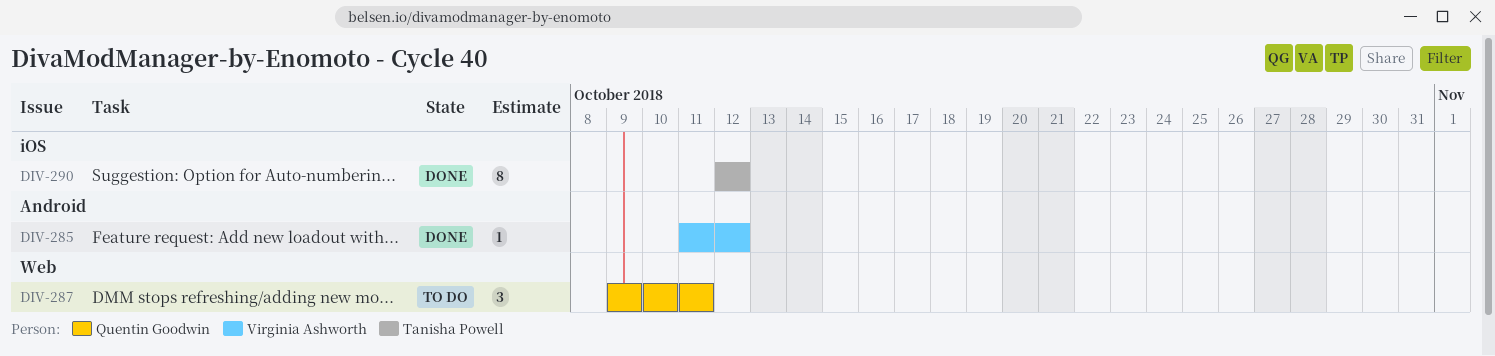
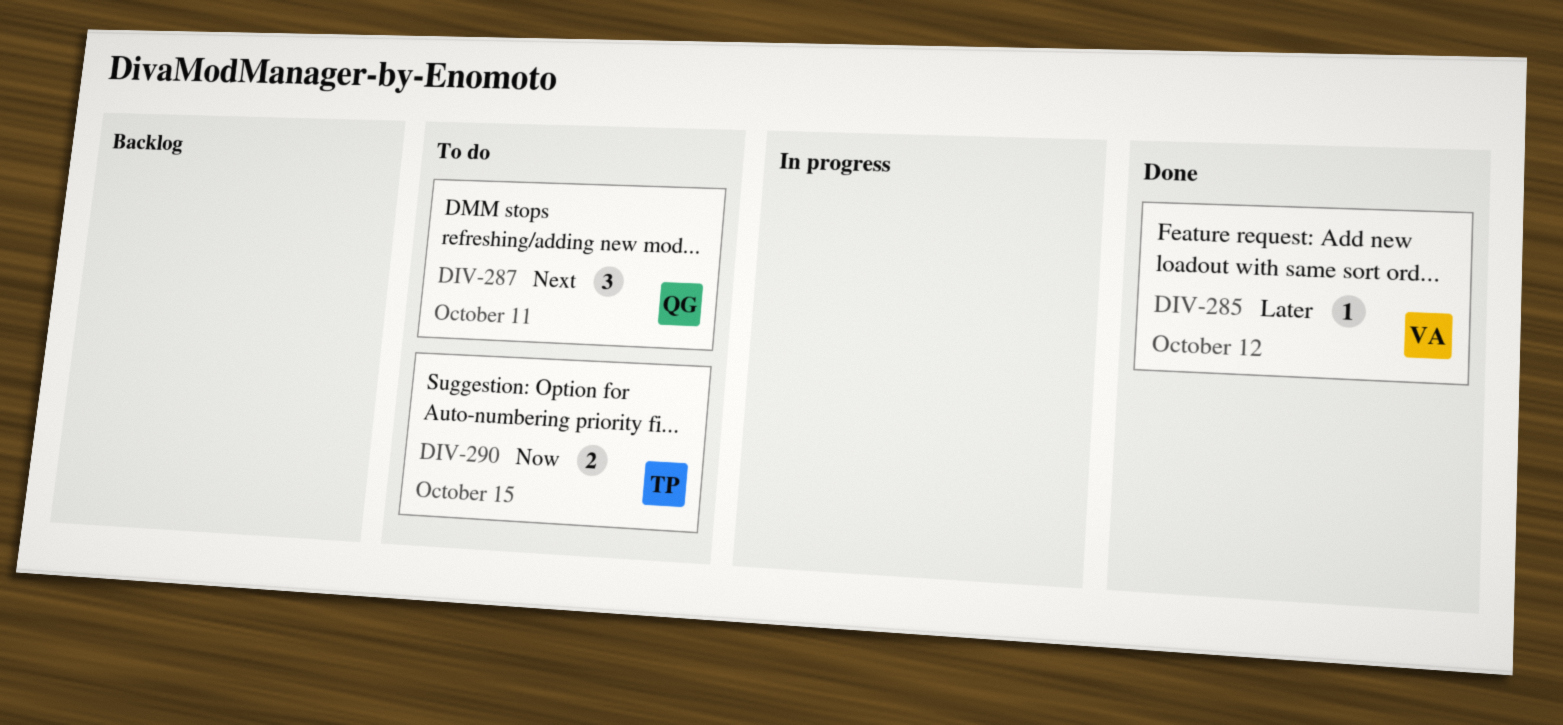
DIV-290, status: Done -> To do
DIV-290, estimate: 8 -> 2
DIV-290, due: Oct 12 -> Oct 15

